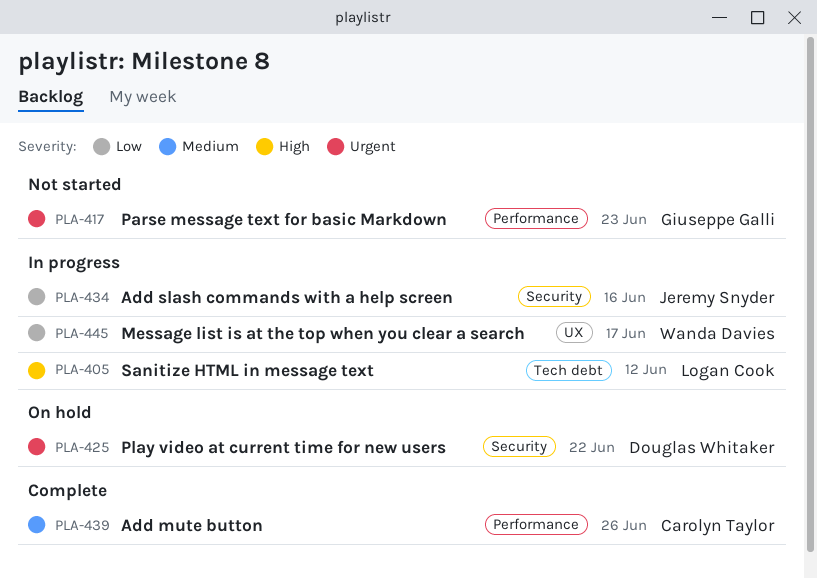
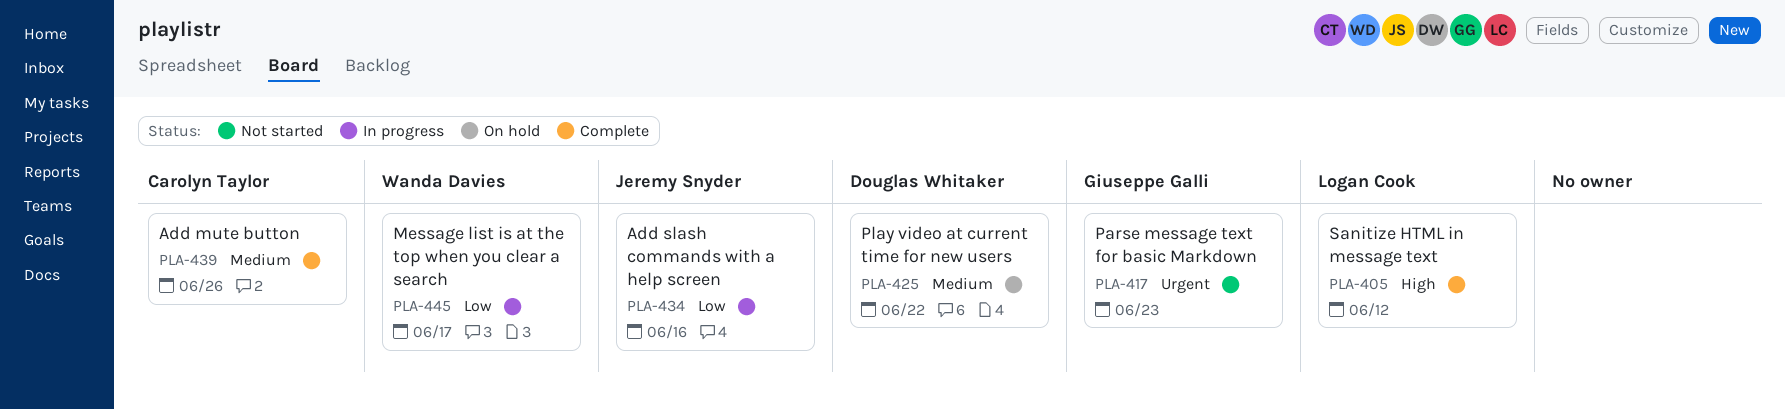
PLA-405, status: In progress -> Complete
PLA-425, priority: Urgent -> Medium

